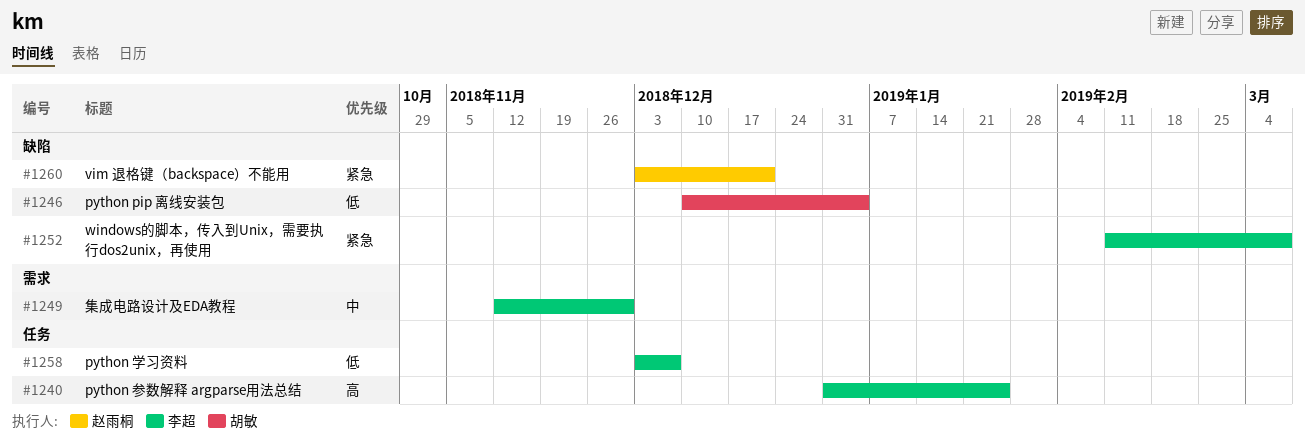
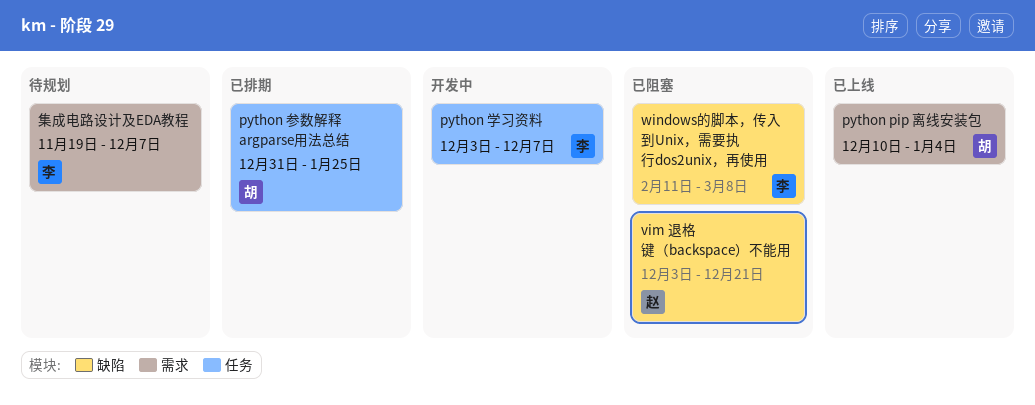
python pip 离线安装包, label: 缺陷 -> 需求
python 参数解释 argparse用法总结, owner: 李超 -> 胡敏
集成电路设计及EDA教程, start: Nov 12 -> Nov 19
集成电路设计及EDA教程, due: Nov 30 -> Dec 7

